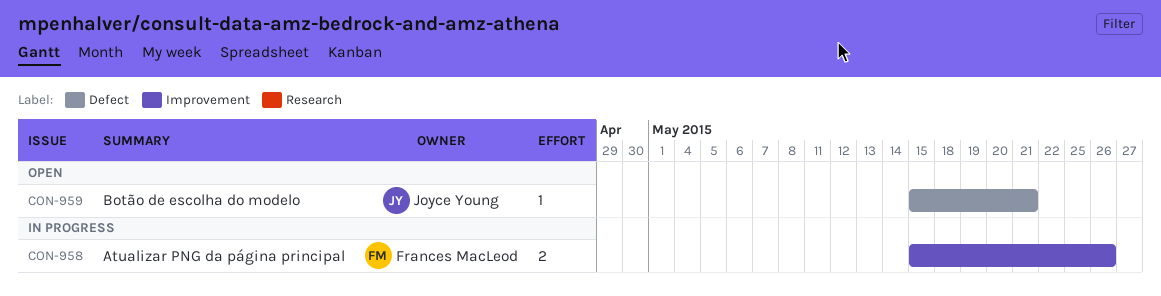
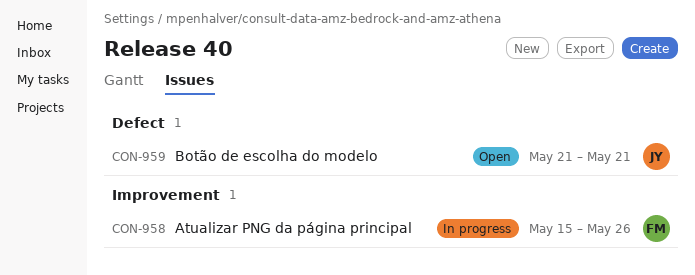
CON-959, start: May 15 -> May 21

